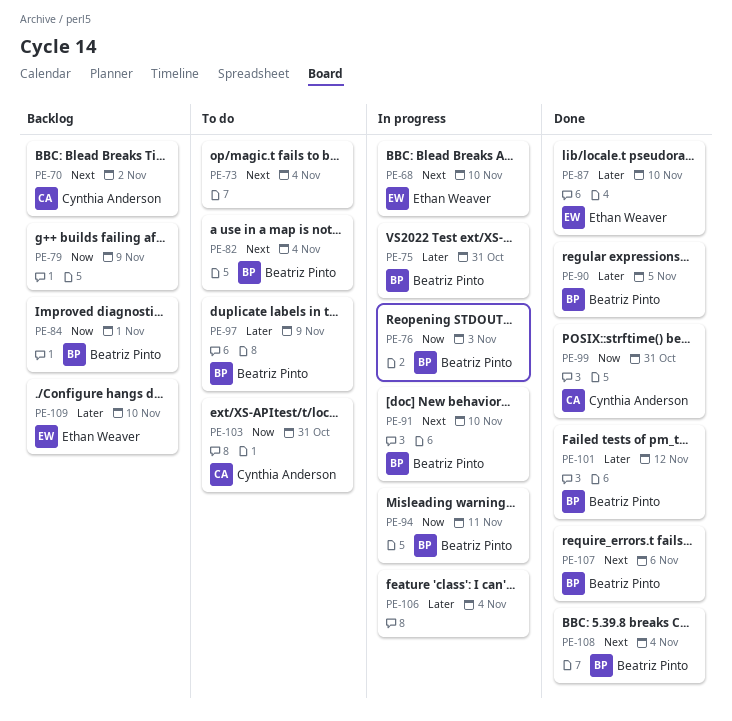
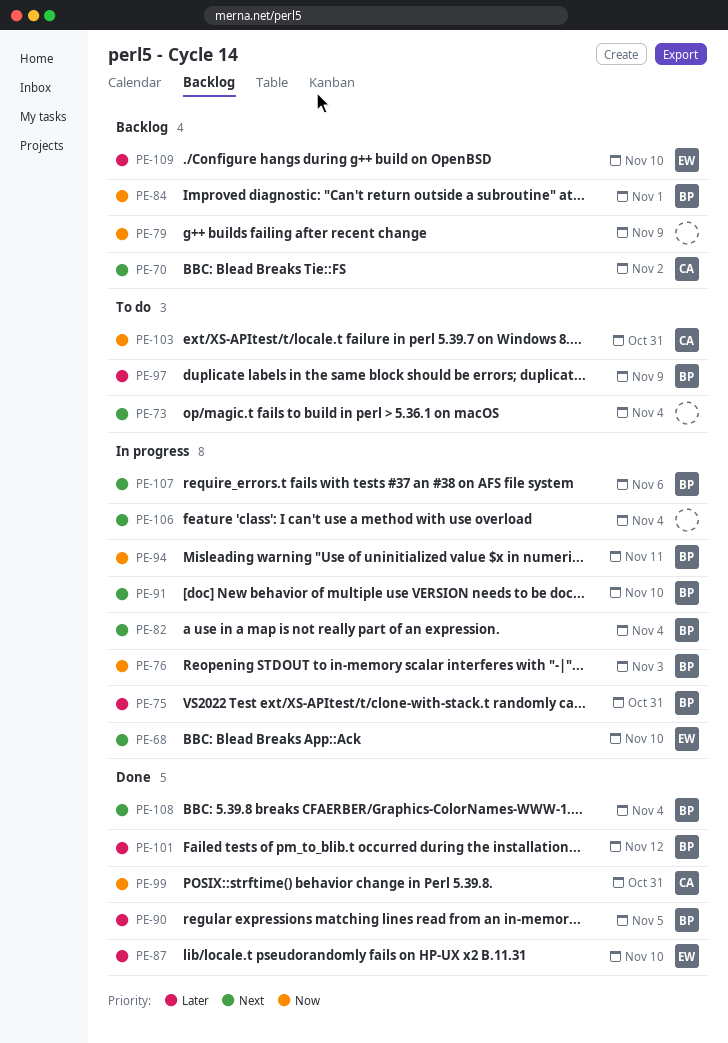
PE-82, status: To do -> In progress
PE-106, priority: Later -> Next
PE-107, status: Done -> In progress

